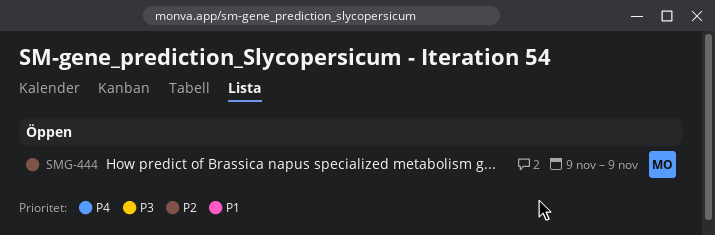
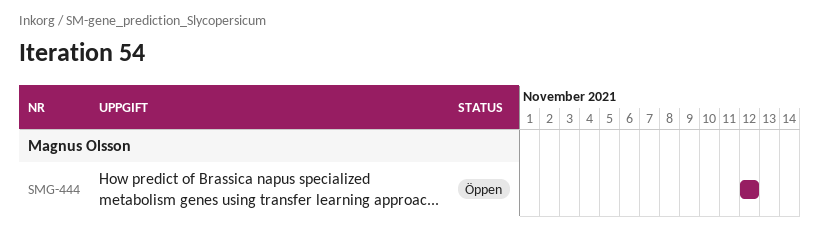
SMG-444, start: Nov 9 -> Nov 12
SMG-444, due: Nov 9 -> Nov 12

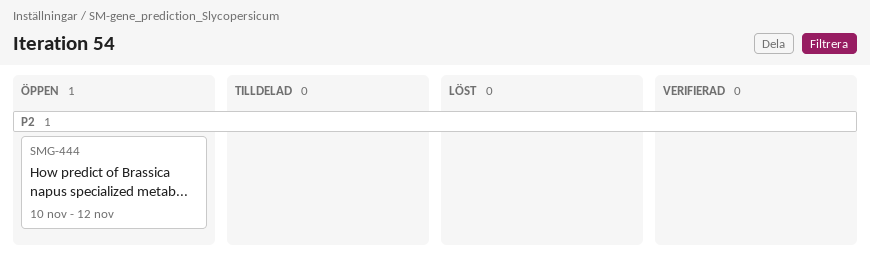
SMG-444, start: Nov 12 -> Nov 10

